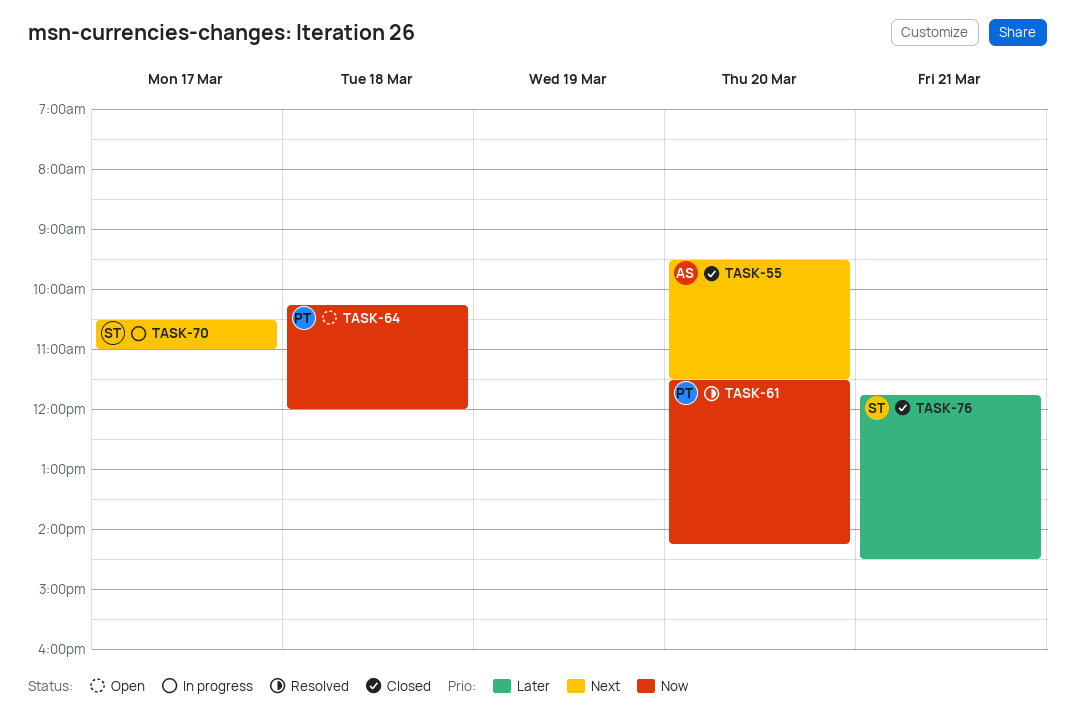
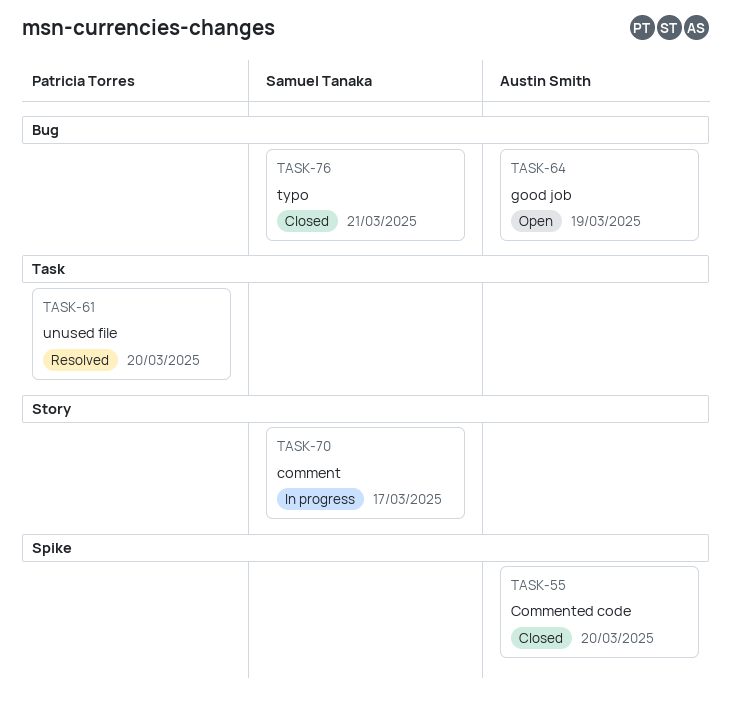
TASK-64, owner: Patricia Torres -> Austin Smith
TASK-64, day: Mar 18 -> Mar 19

